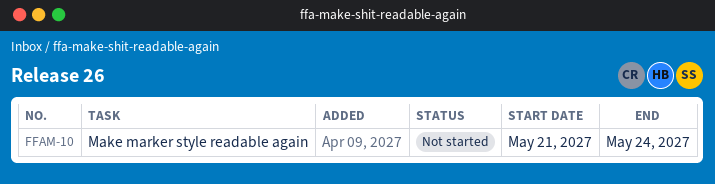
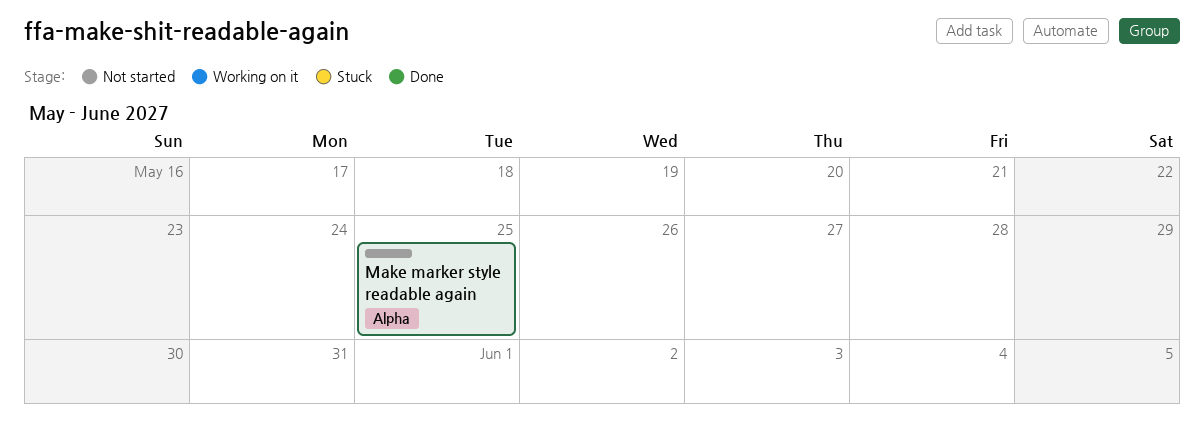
Make marker style readable again, due: May 24 -> May 25

